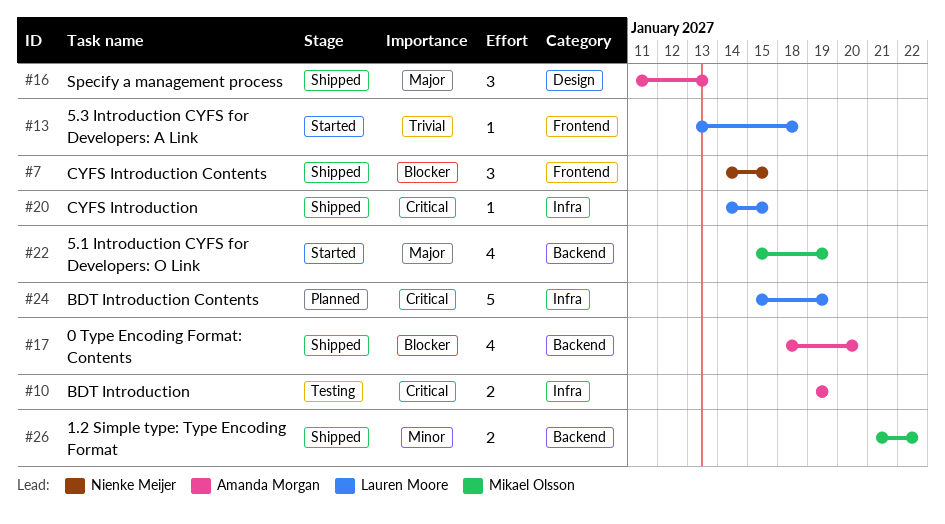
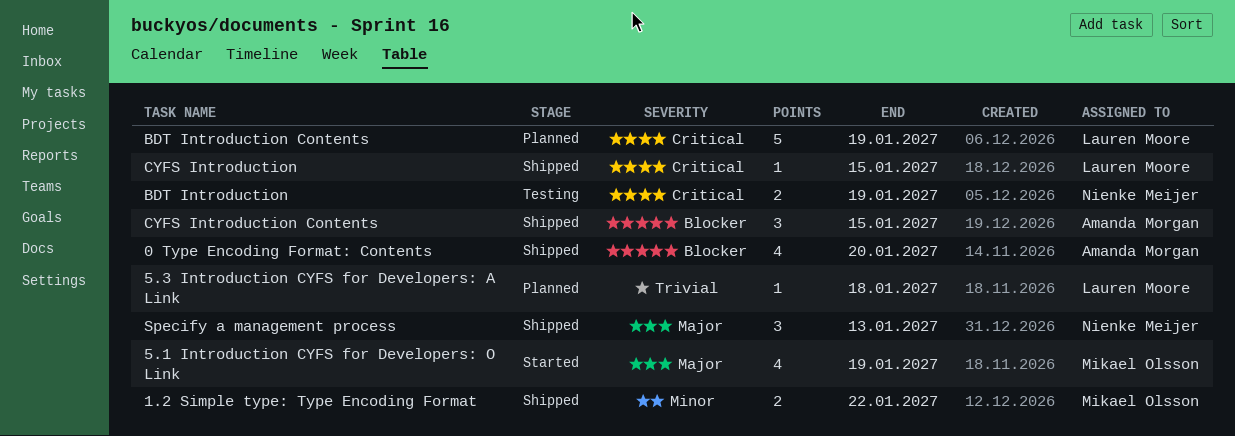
5.3 Introduction CYFS for Developers: A Link, status: Started -> Planned
BDT Introduction, owner: Amanda Morgan -> Nienke Meijer
CYFS Introduction Contents, owner: Nienke Meijer -> Amanda Morgan
Specify a management process, owner: Amanda Morgan -> Nienke Meijer

